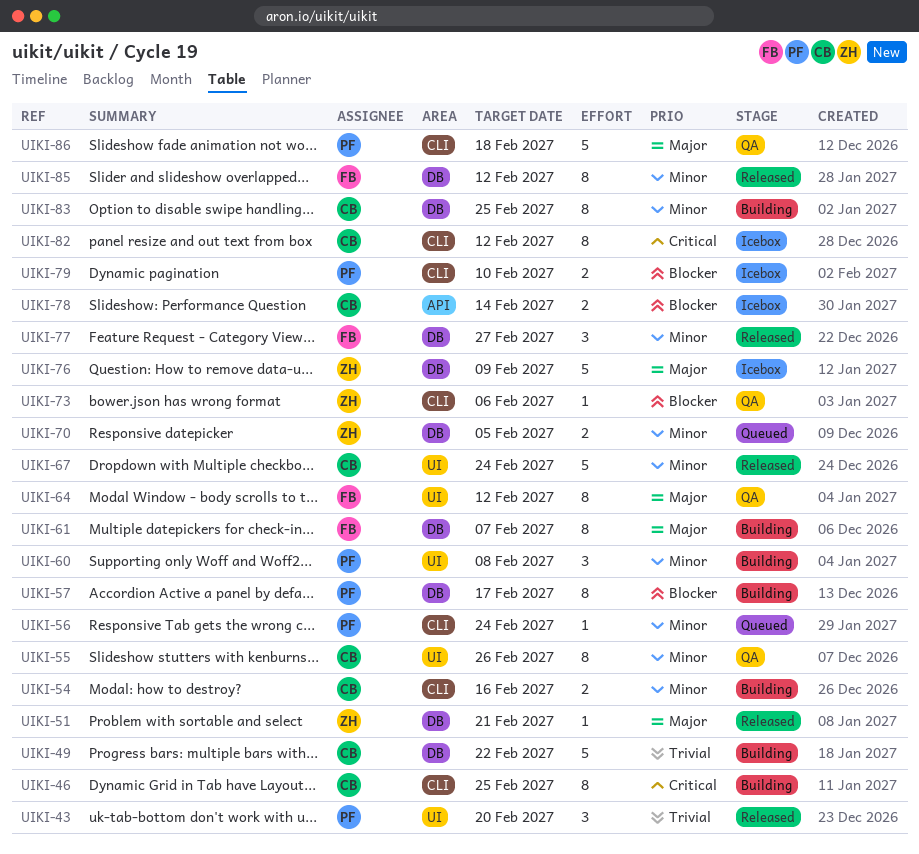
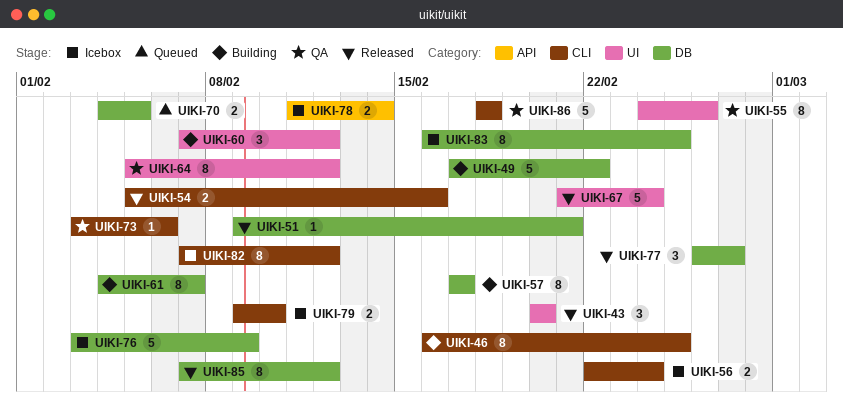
UIKI-54, status: Building -> Released
UIKI-56, status: Queued -> Icebox
UIKI-56, estimate: 1 -> 2
UIKI-60, due: Feb 8 -> Feb 12
UIKI-83, status: Building -> Icebox

